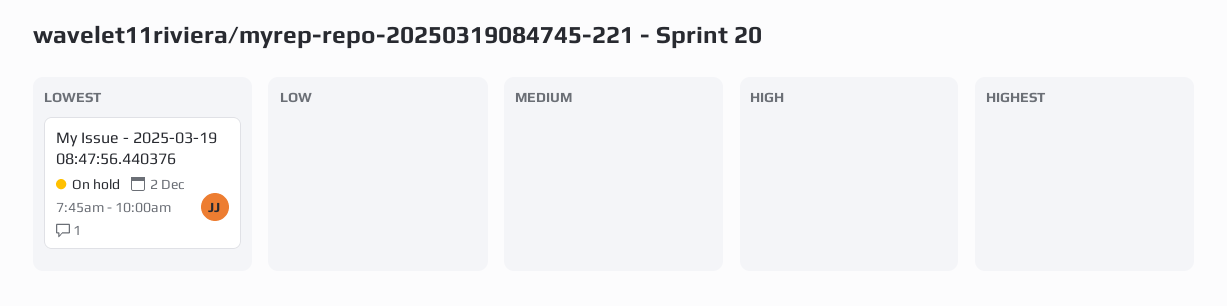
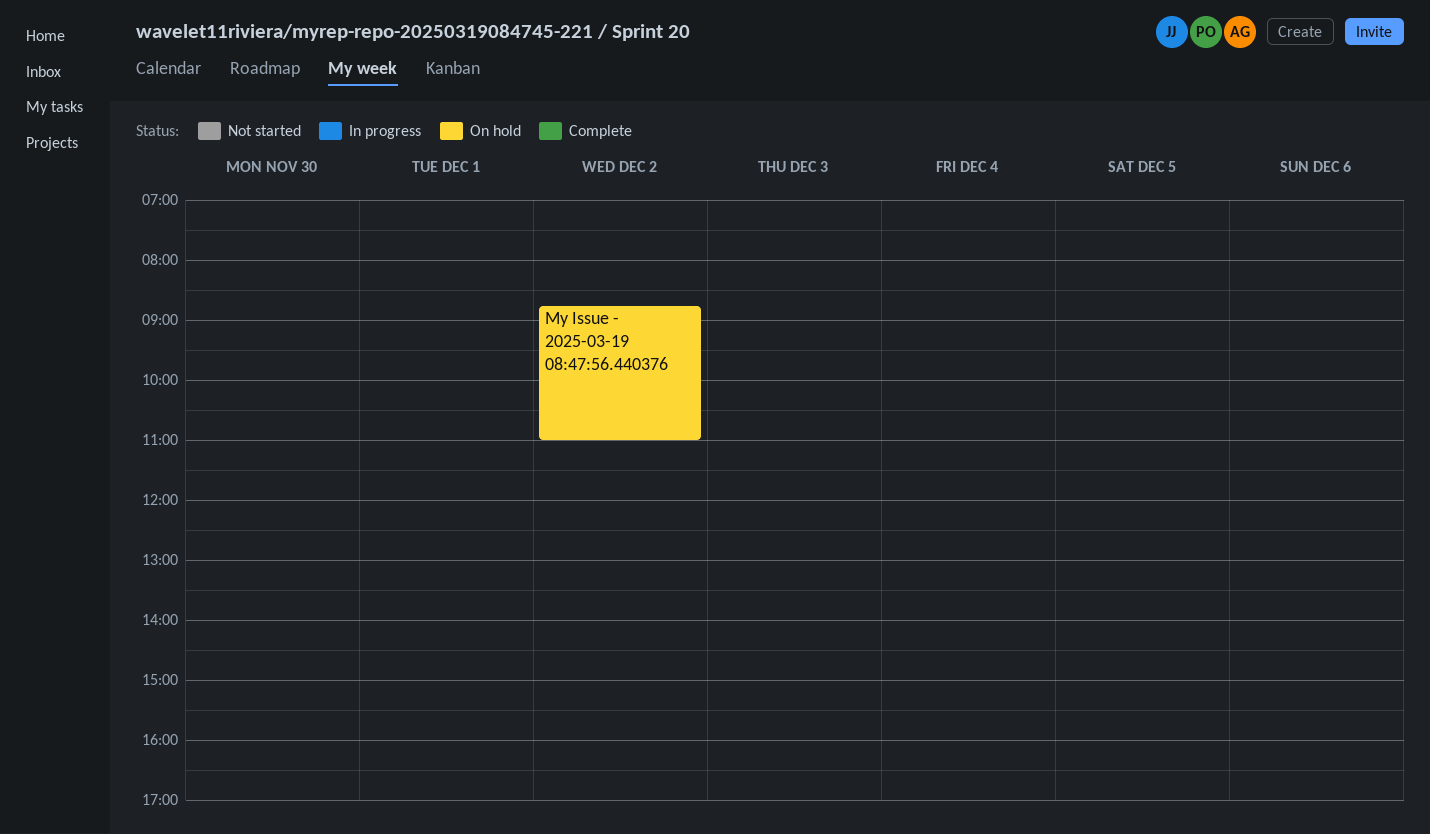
My Issue - 2025-03-19 08:47:56.440376, begins: 07:45 -> 08:45
My Issue - 2025-03-19 08:47:56.440376, ends: 10:00 -> 11:00

